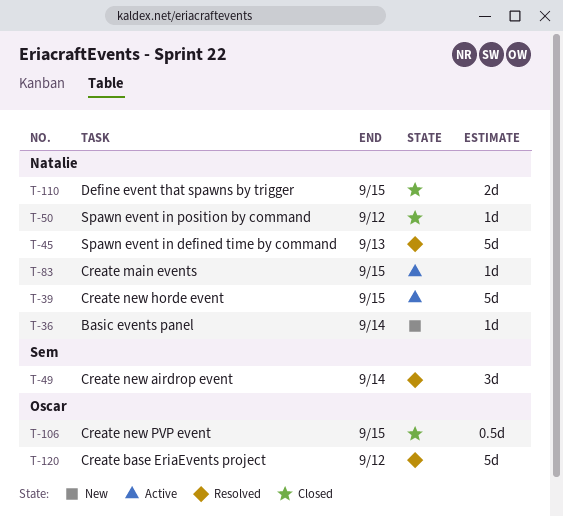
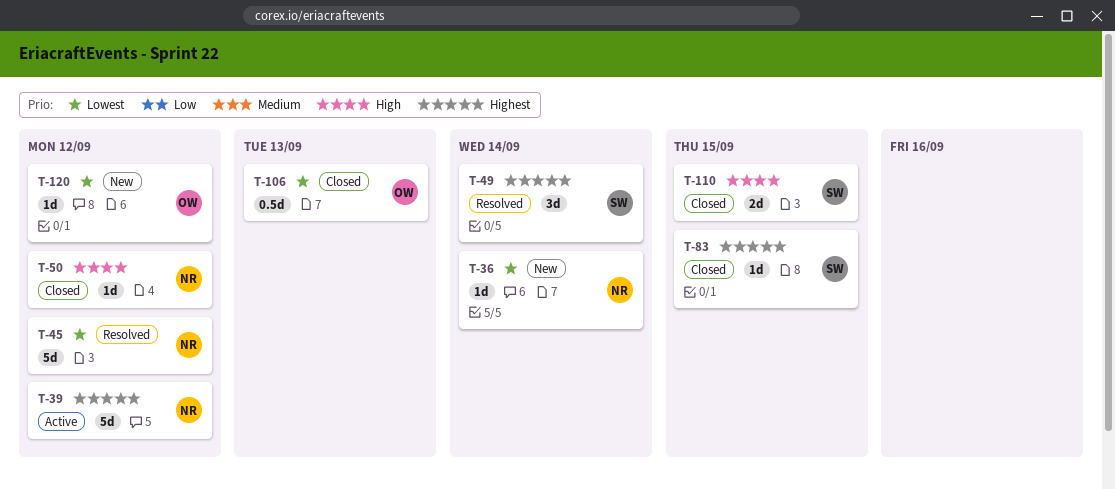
T-39, due: Sep 15 -> Sep 12
T-45, due: Sep 13 -> Sep 12
T-83, status: Active -> Closed
T-83, owner: Natalie -> Sem
T-106, due: Sep 15 -> Sep 13
T-110, owner: Natalie -> Sem
T-120, status: Resolved -> New
T-120, estimate: 5d -> 1d

